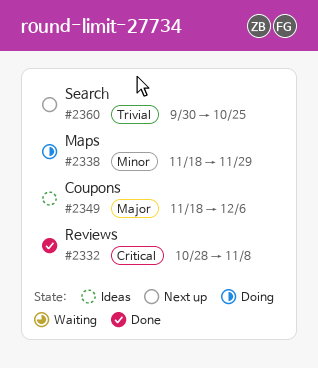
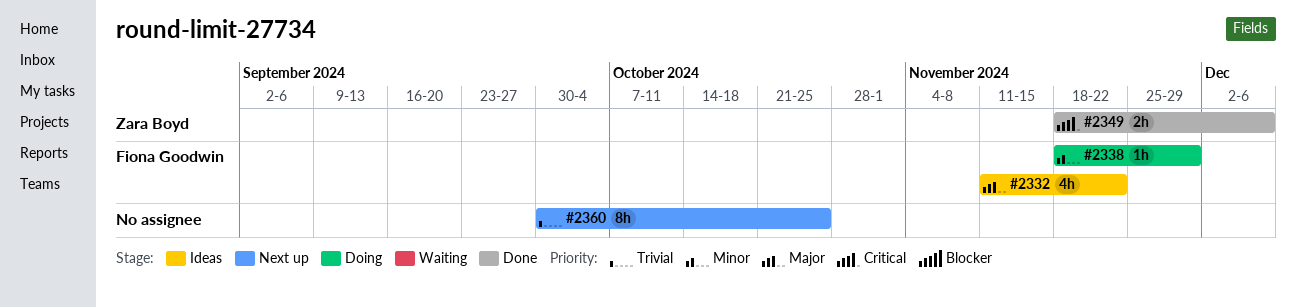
#2332, status: Done -> Ideas
#2332, priority: Critical -> Major
#2332, start: Oct 28 -> Nov 11
#2332, due: Nov 8 -> Nov 22
#2349, status: Ideas -> Done
#2349, priority: Major -> Critical

